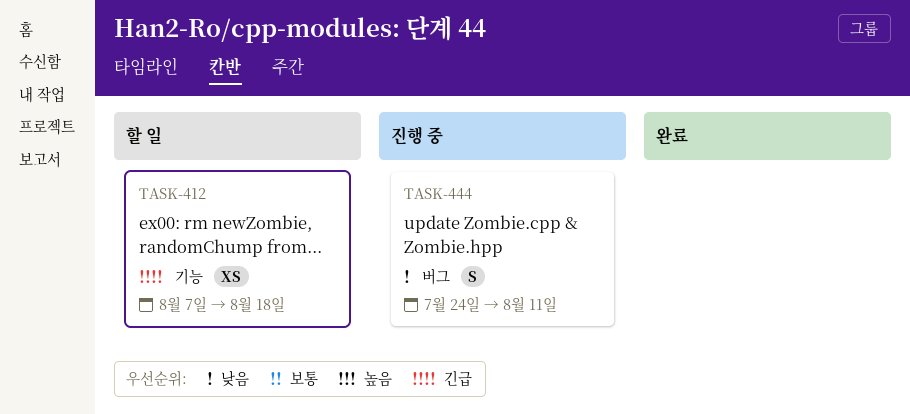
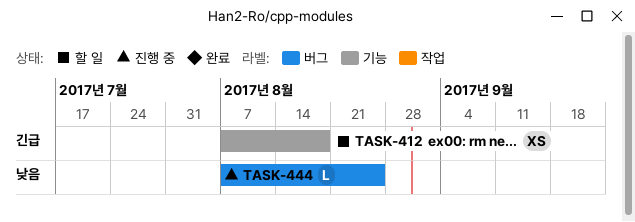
TASK-444, estimate: S -> L
TASK-444, start: Jul 24 -> Aug 7
TASK-444, due: Aug 11 -> Aug 25

